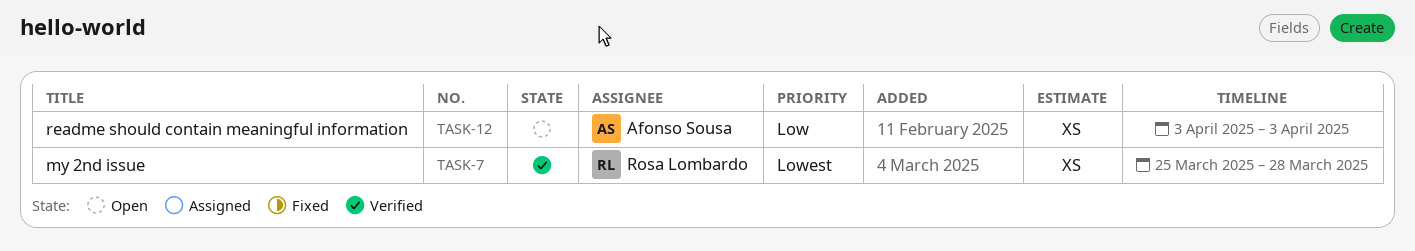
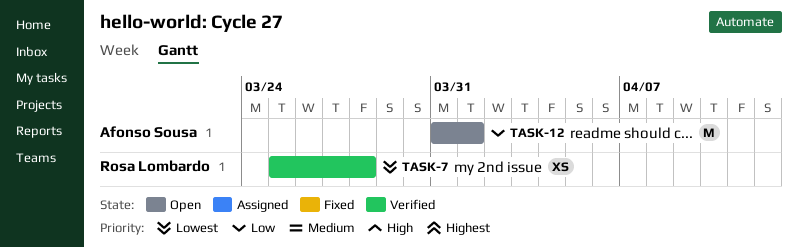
TASK-12, estimate: XS -> M
TASK-12, start: Apr 3 -> Mar 31
TASK-12, due: Apr 3 -> Apr 1

